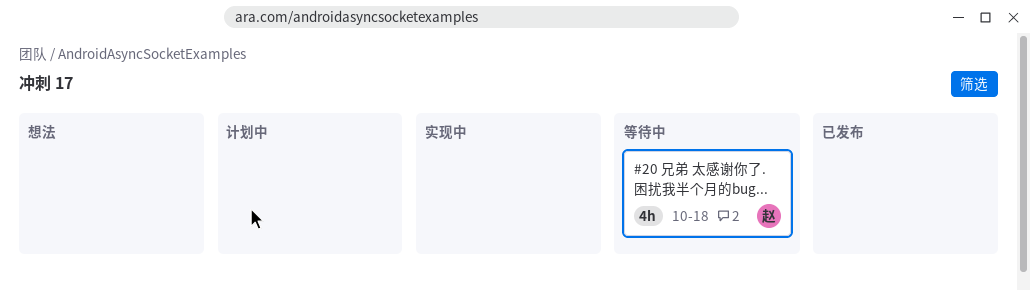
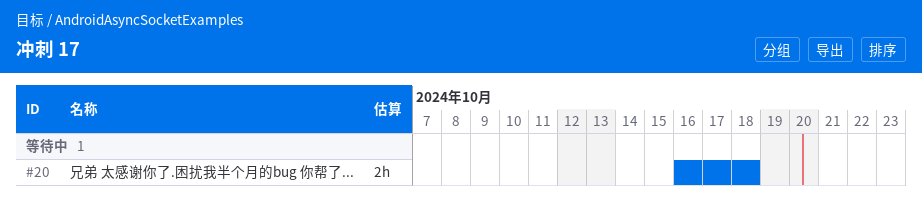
#20, estimate: 4h -> 2h

